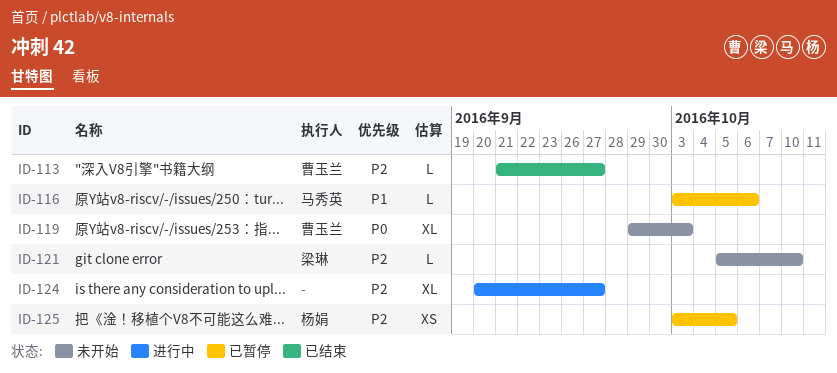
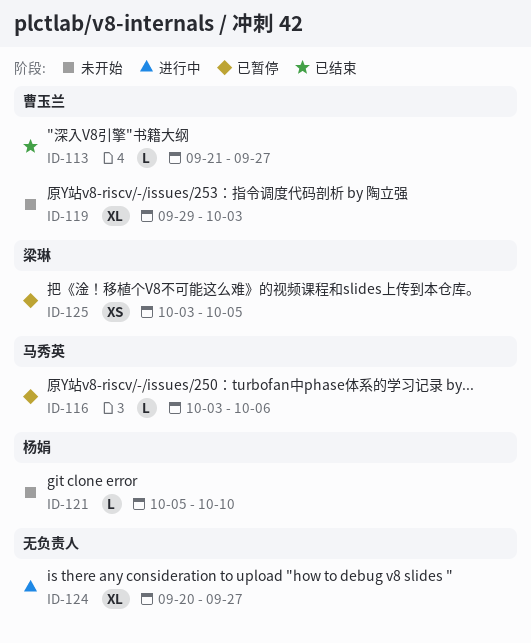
ID-121, owner: 梁琳 -> 杨娟
ID-125, owner: 杨娟 -> 梁琳

